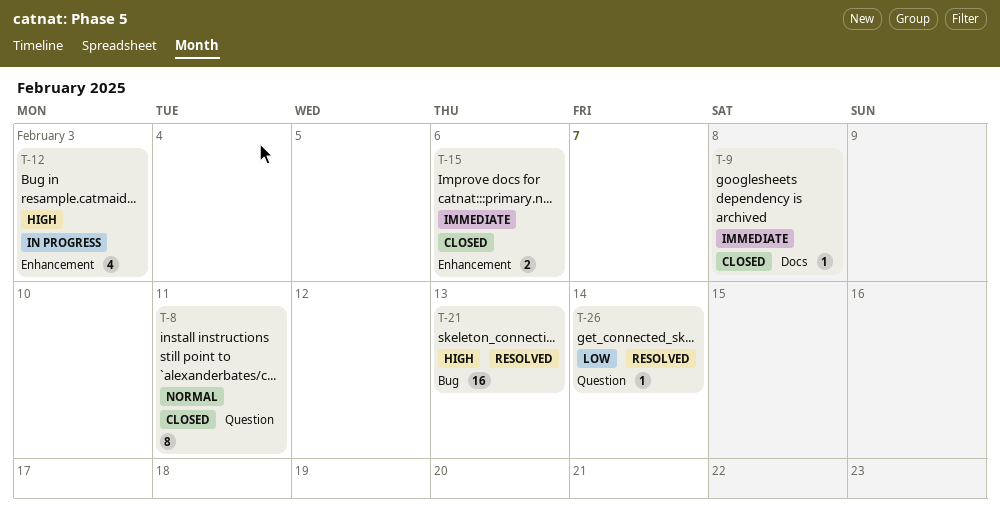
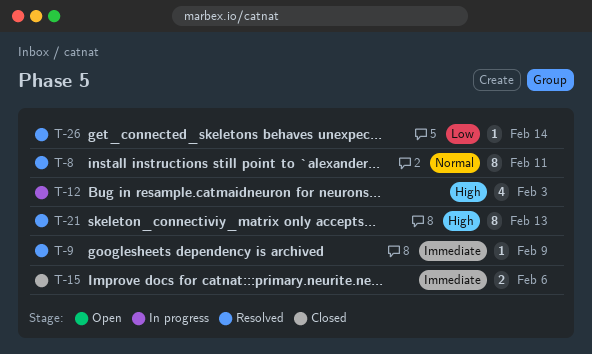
T-8, status: Closed -> Resolved
T-9, status: Closed -> Resolved
T-9, due: Feb 8 -> Feb 9
T-21, estimate: 16 -> 8

